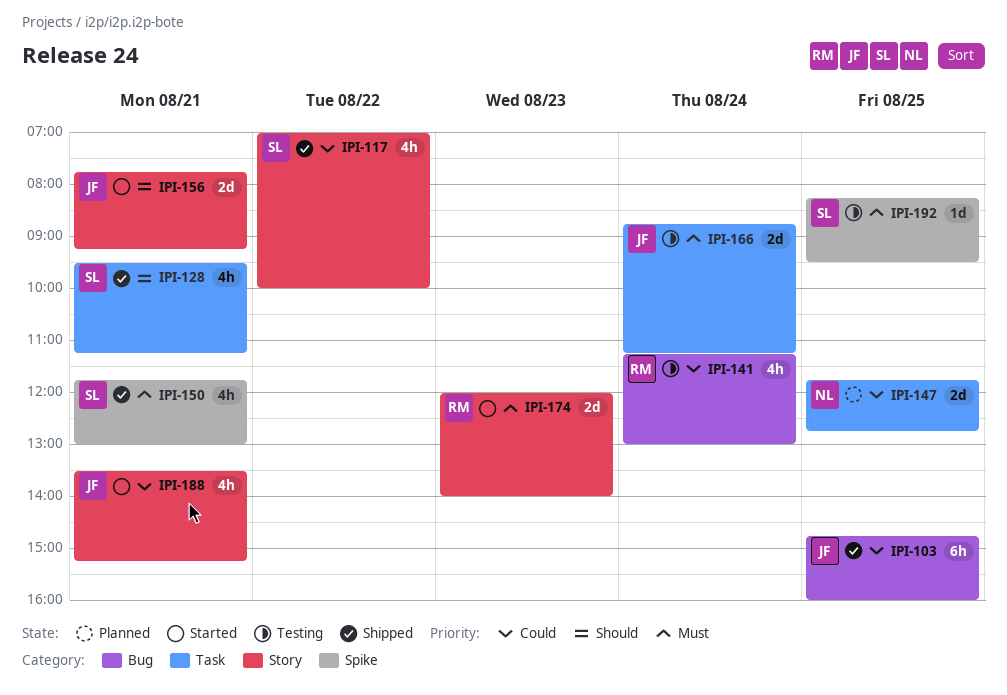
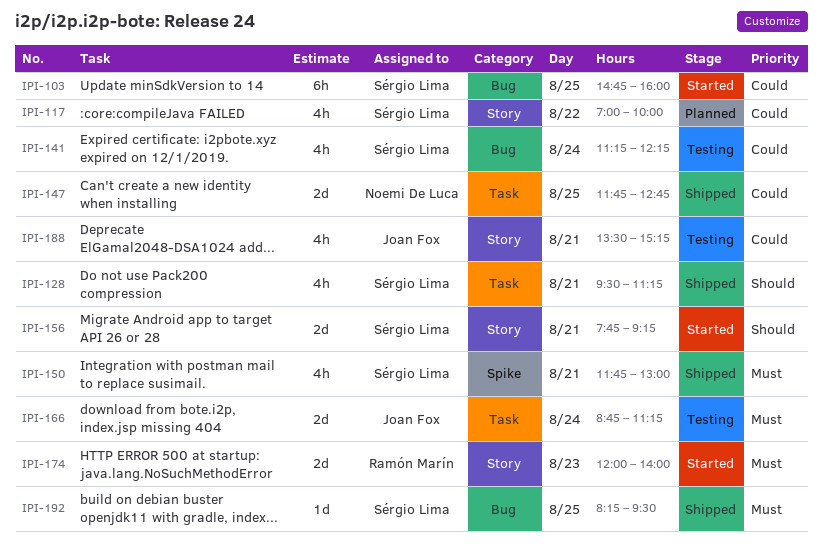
IPI-103, status: Shipped -> Started
IPI-103, owner: Joan Fox -> Sérgio Lima
IPI-117, status: Shipped -> Planned
IPI-141, owner: Ramón Marín -> Sérgio Lima
IPI-141, ends: 13:00 -> 12:15
IPI-147, status: Planned -> Shipped
IPI-156, owner: Joan Fox -> Sérgio Lima
IPI-188, status: Started -> Testing
IPI-192, status: Testing -> Shipped
IPI-192, label: Spike -> Bug

